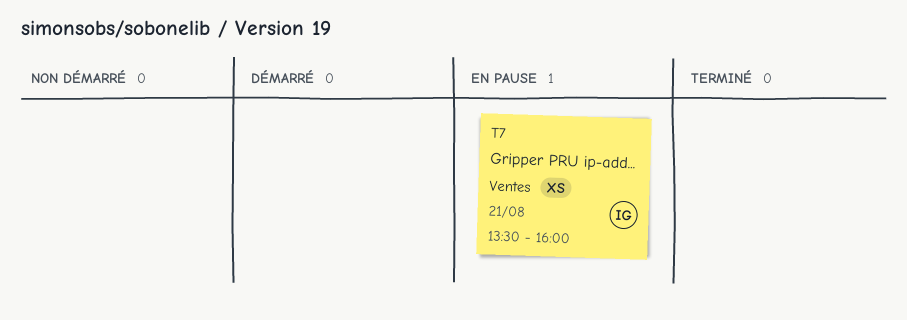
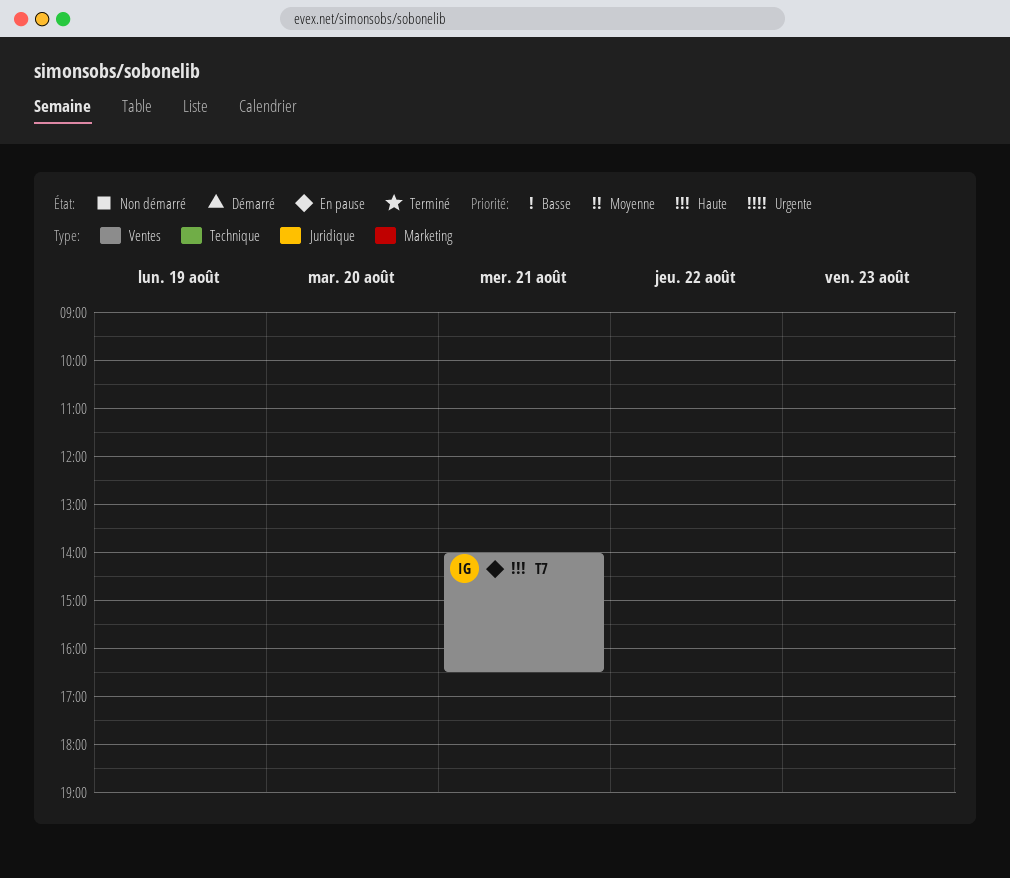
T7, begins: 13:30 -> 14:00
T7, ends: 16:00 -> 16:30

